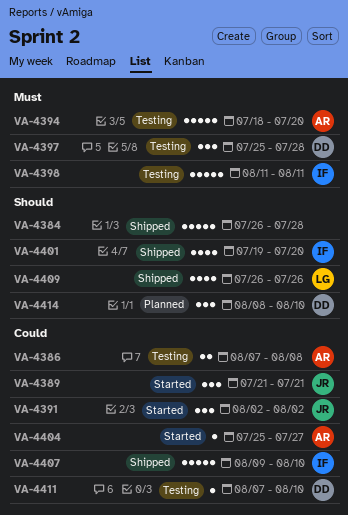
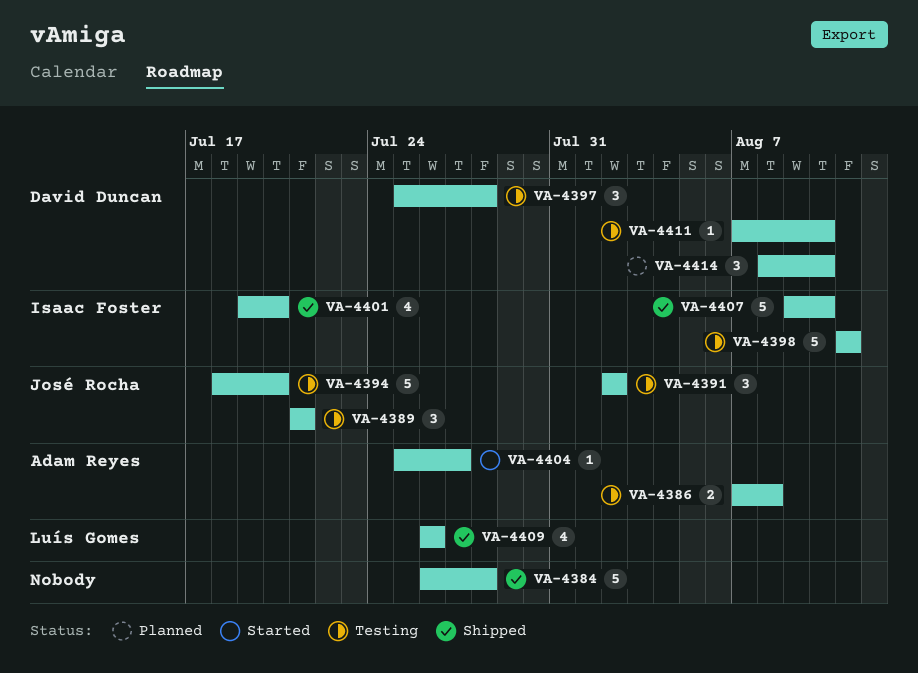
VA-4389, status: Started -> Testing
VA-4391, status: Started -> Testing
VA-4394, owner: Adam Reyes -> José Rocha

